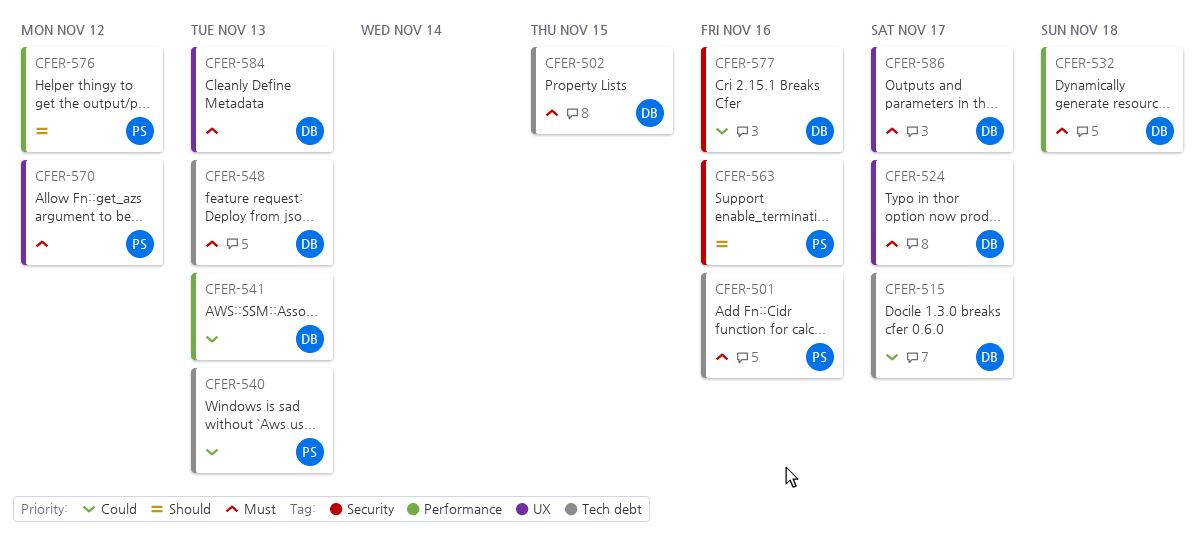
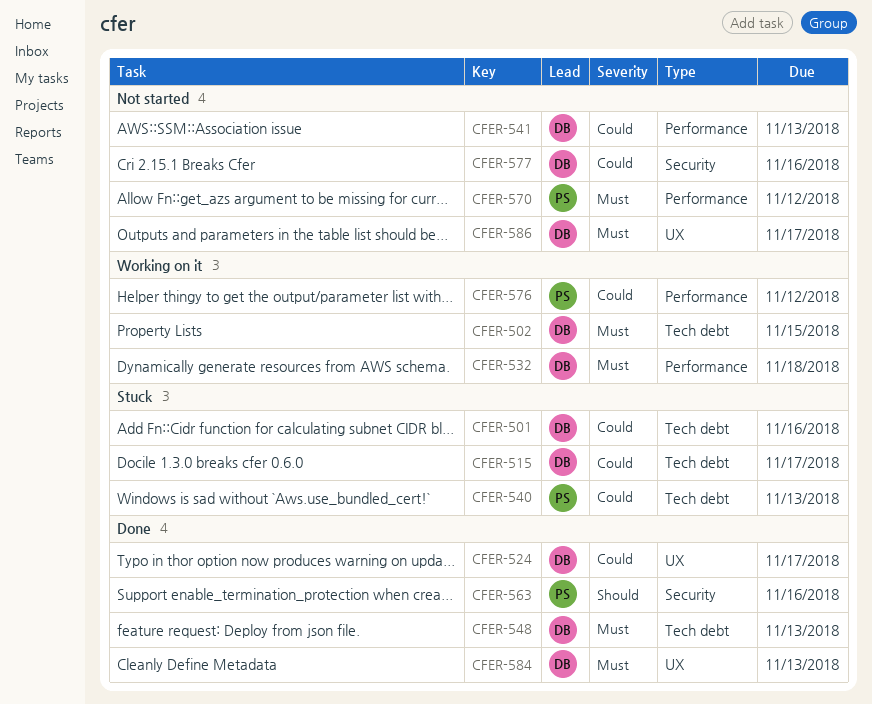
CFER-501, owner: PS -> DB
CFER-501, priority: Must -> Could
CFER-524, priority: Must -> Could
CFER-570, label: UX -> Performance
CFER-576, priority: Should -> Could

